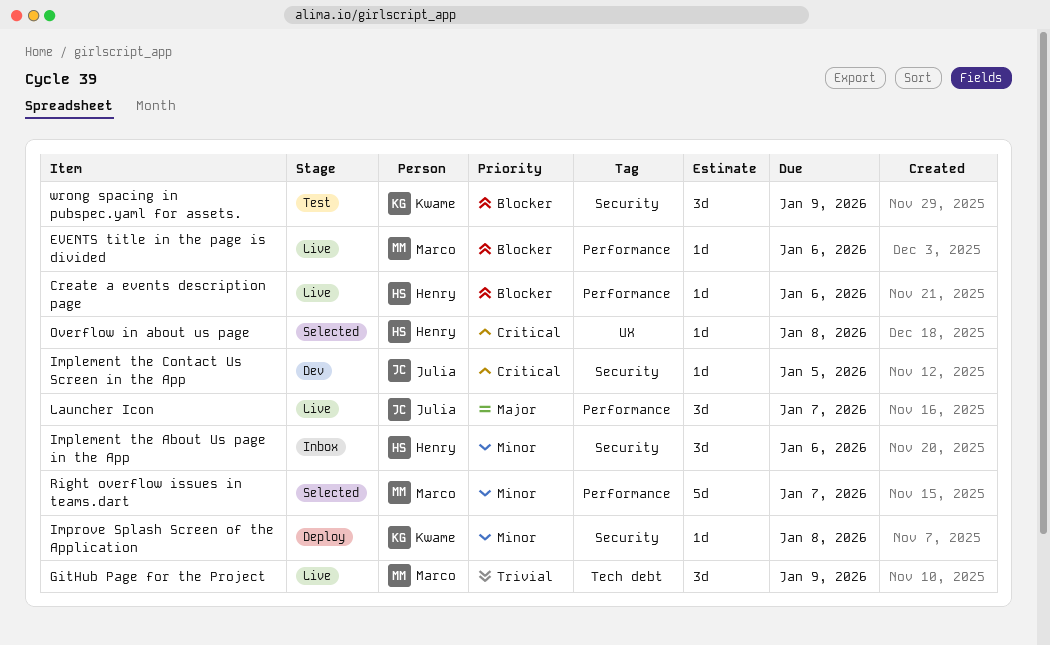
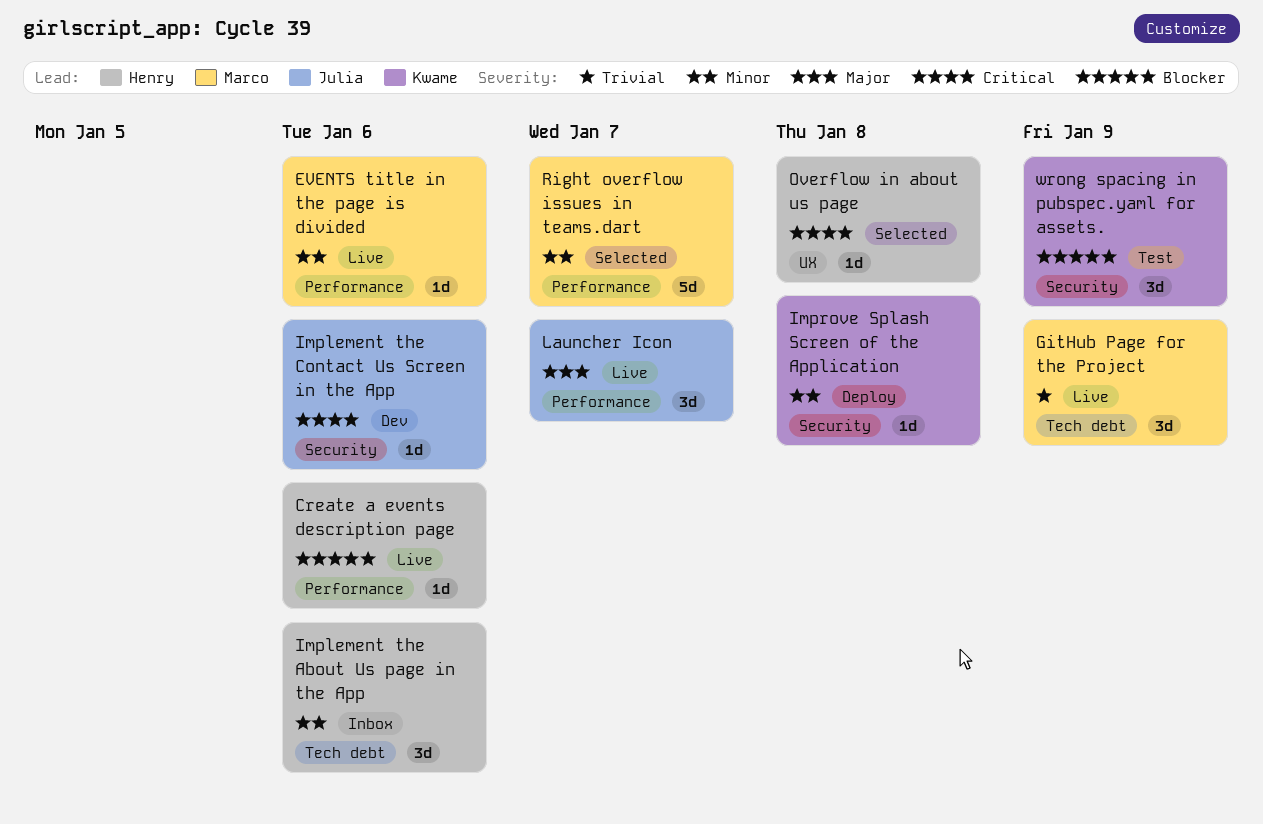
EVENTS title in the page is divided, priority: Blocker -> Minor
Implement the About Us page in the App, label: Security -> Tech debt
Implement the Contact Us Screen in the App, due: Jan 5 -> Jan 6

